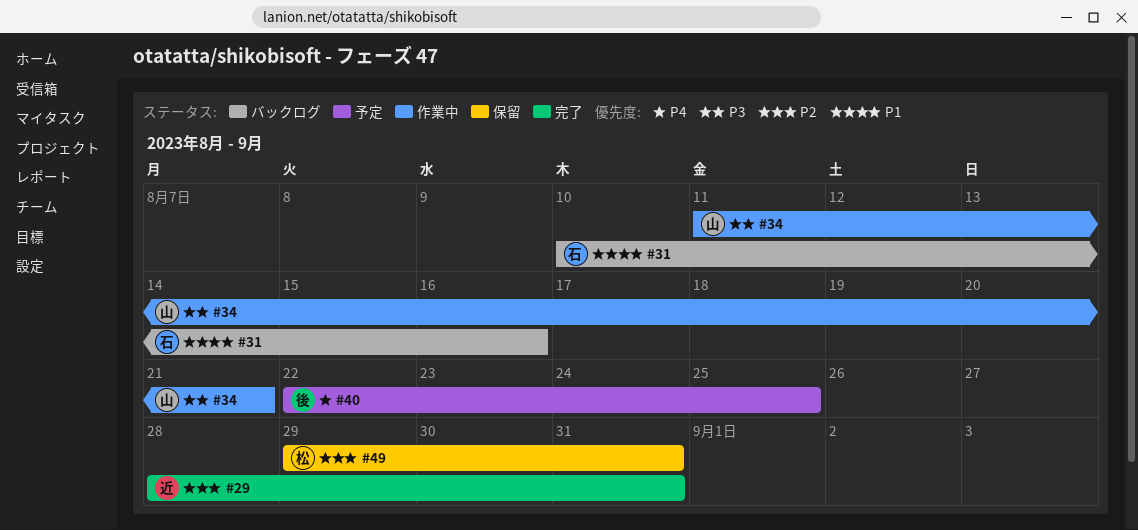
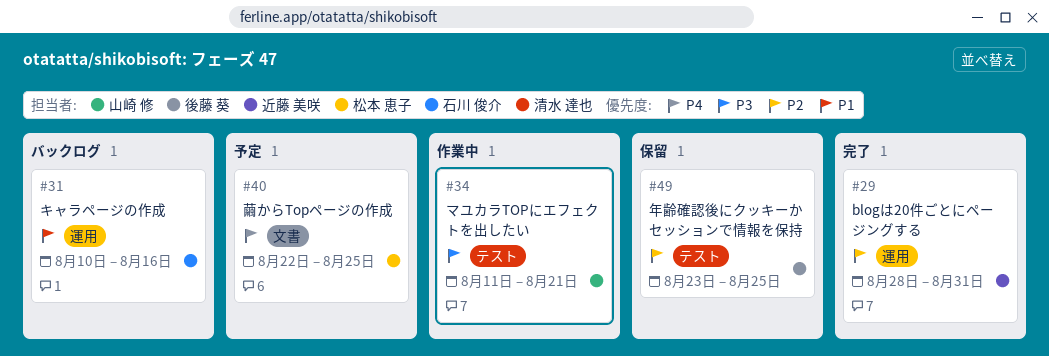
#40, owner: 後藤 葵 -> 松本 恵子
#49, owner: 松本 恵子 -> 後藤 葵
#49, start: Aug 29 -> Aug 23
#49, due: Aug 31 -> Aug 25

